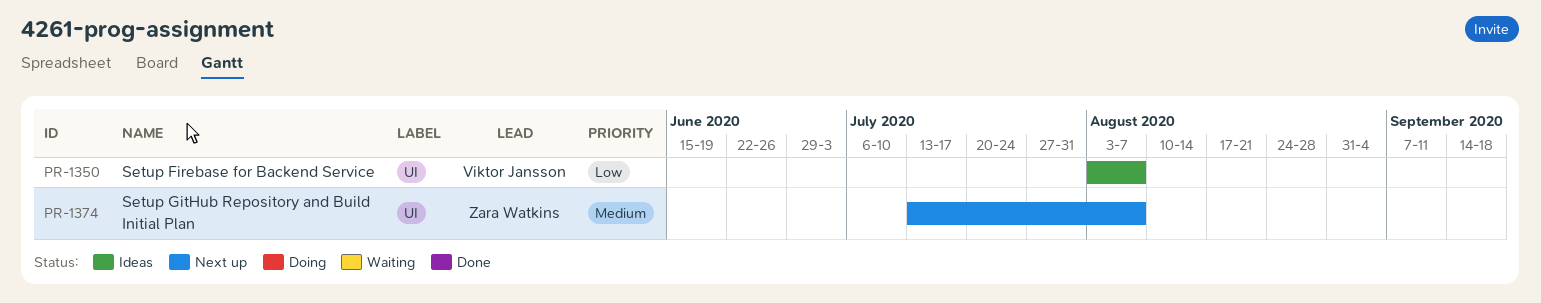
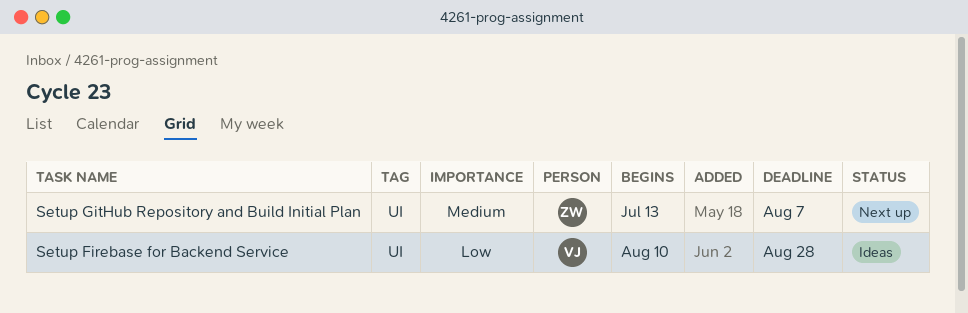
Setup Firebase for Backend Service, start: Aug 3 -> Aug 10
Setup Firebase for Backend Service, due: Aug 7 -> Aug 28

